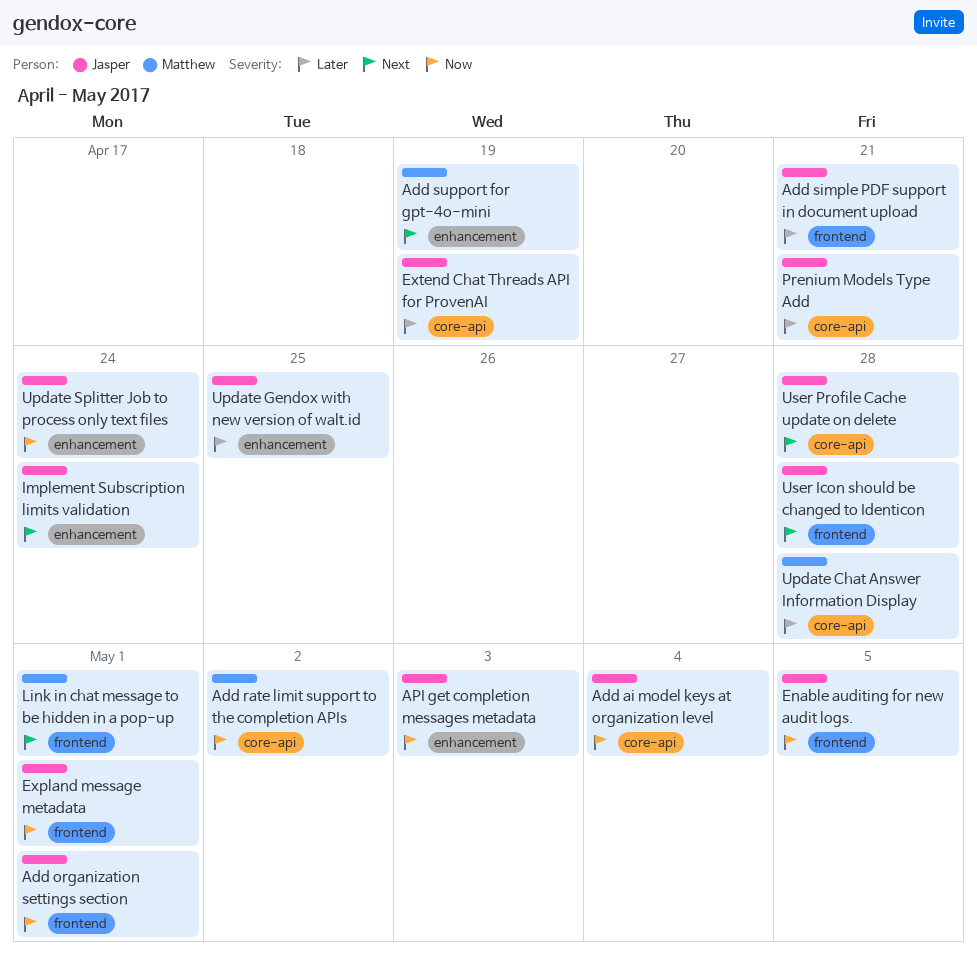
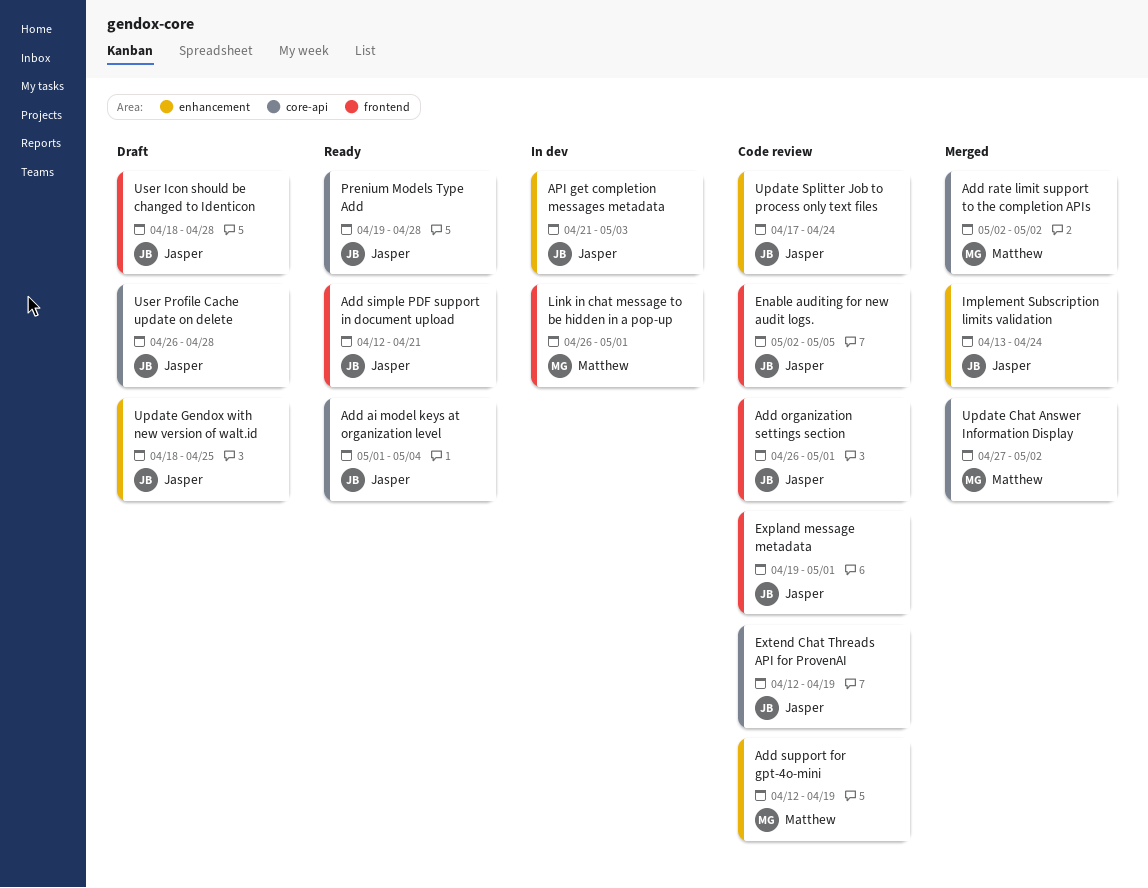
Prenium Models Type Add, due: Apr 21 -> Apr 28
Update Chat Answer Information Display, due: Apr 28 -> May 2

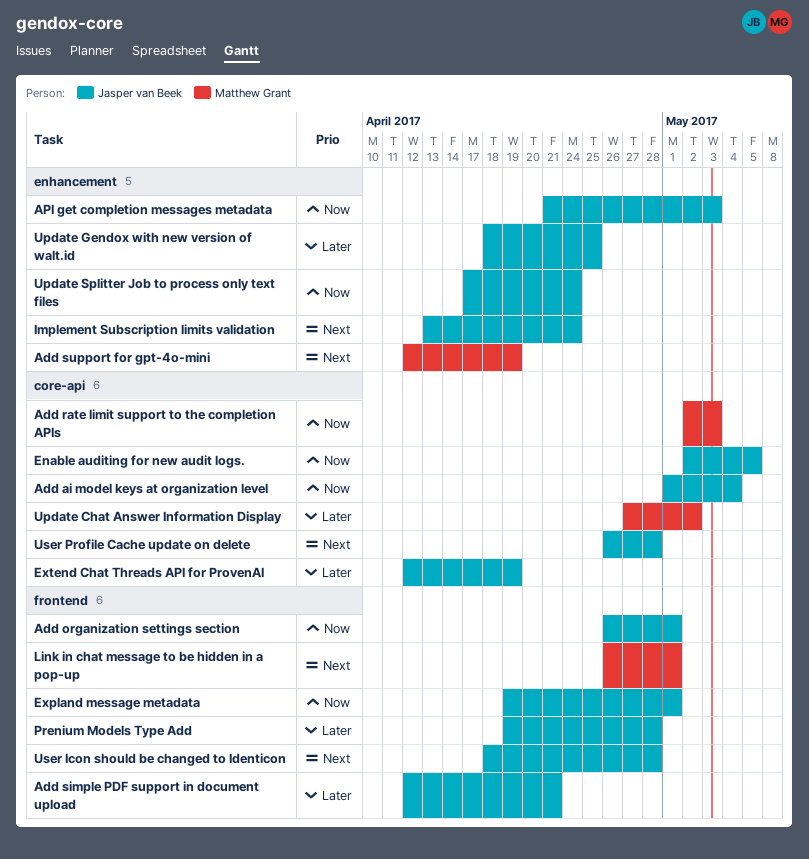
Add rate limit support to the completion APIs, due: May 2 -> May 3
Enable auditing for new audit logs., label: frontend -> core-api
Prenium Models Type Add, label: core-api -> frontend

